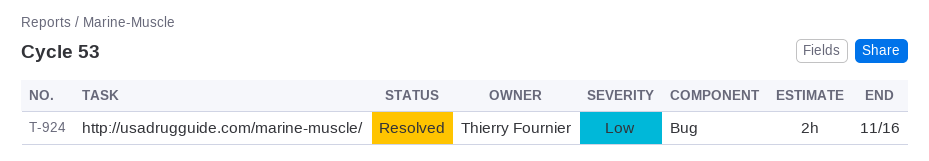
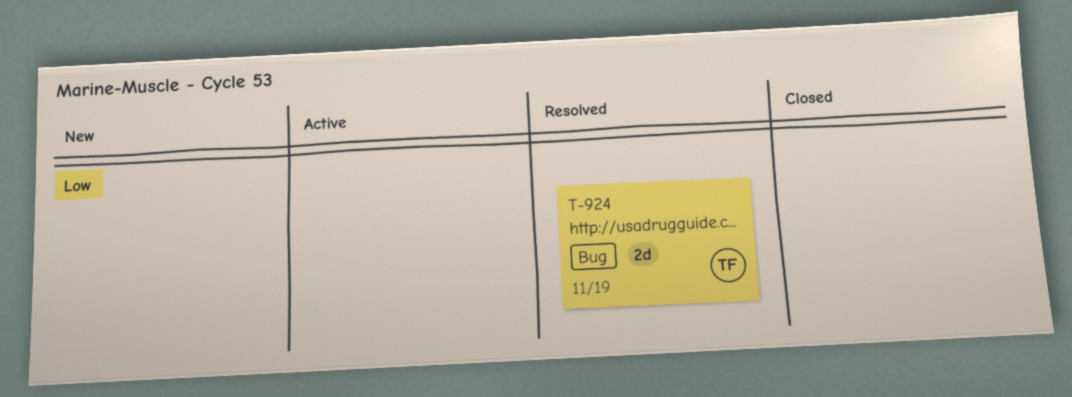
T-924, estimate: 2h -> 2d
T-924, due: Nov 16 -> Nov 19

